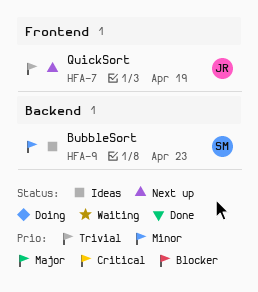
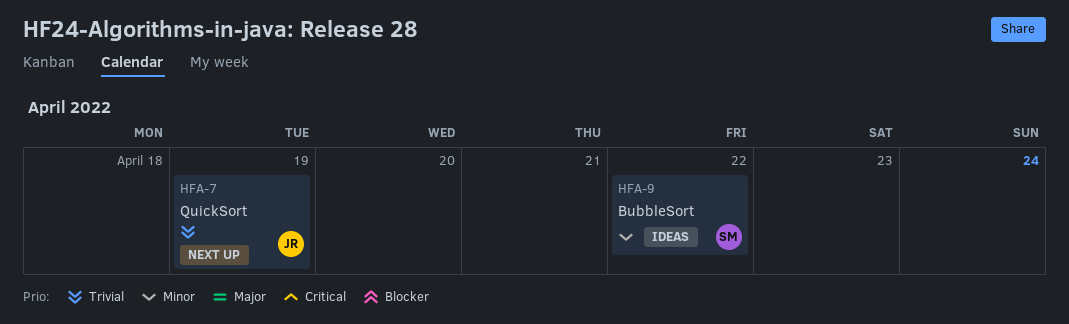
HFA-9, due: Apr 23 -> Apr 22

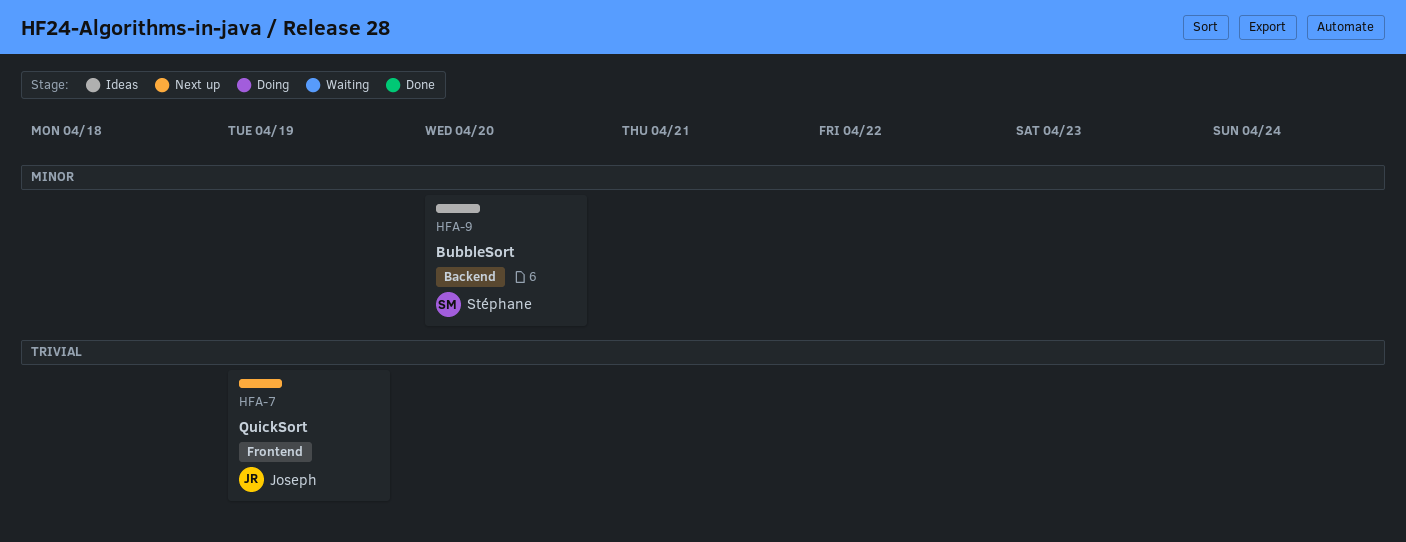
HFA-9, due: Apr 22 -> Apr 20

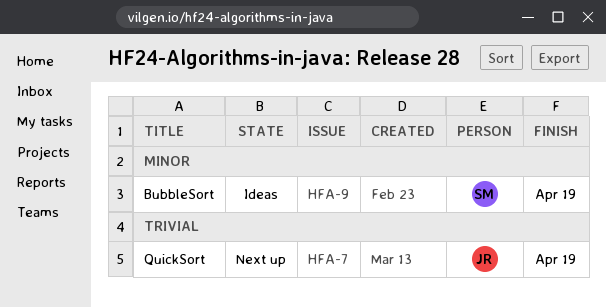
HFA-9, due: Apr 20 -> Apr 19

